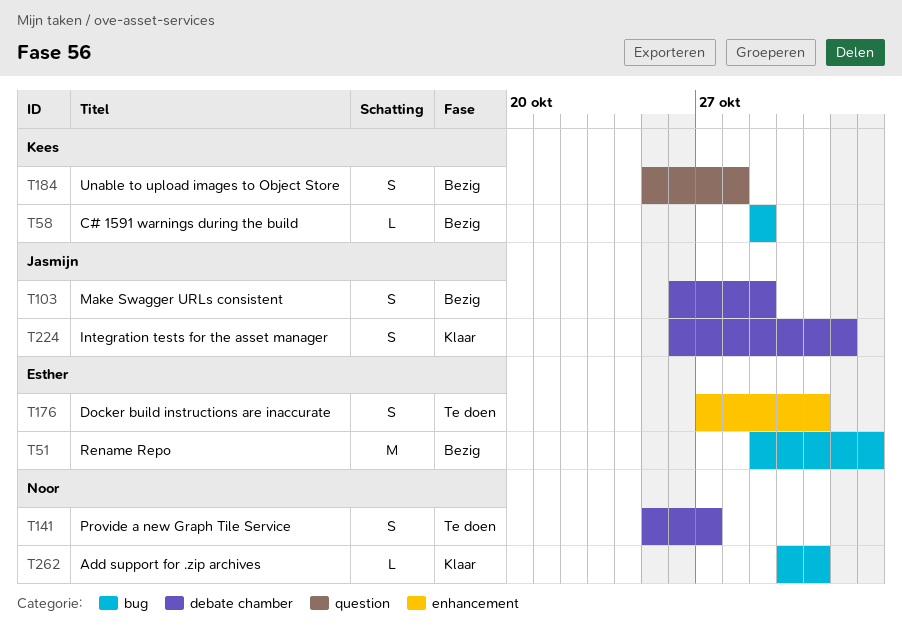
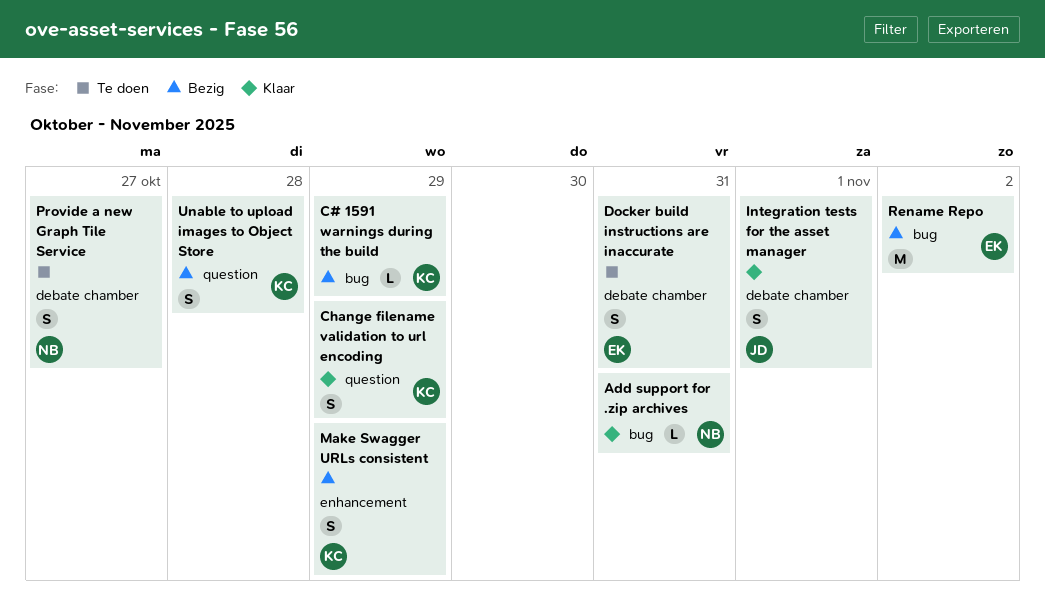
Change filename validation to url encoding: none -> present
Docker build instructions are inaccurate, label: enhancement -> debate chamber
Make Swagger URLs consistent, owner: Jasmijn -> Kees
Make Swagger URLs consistent, label: debate chamber -> enhancement

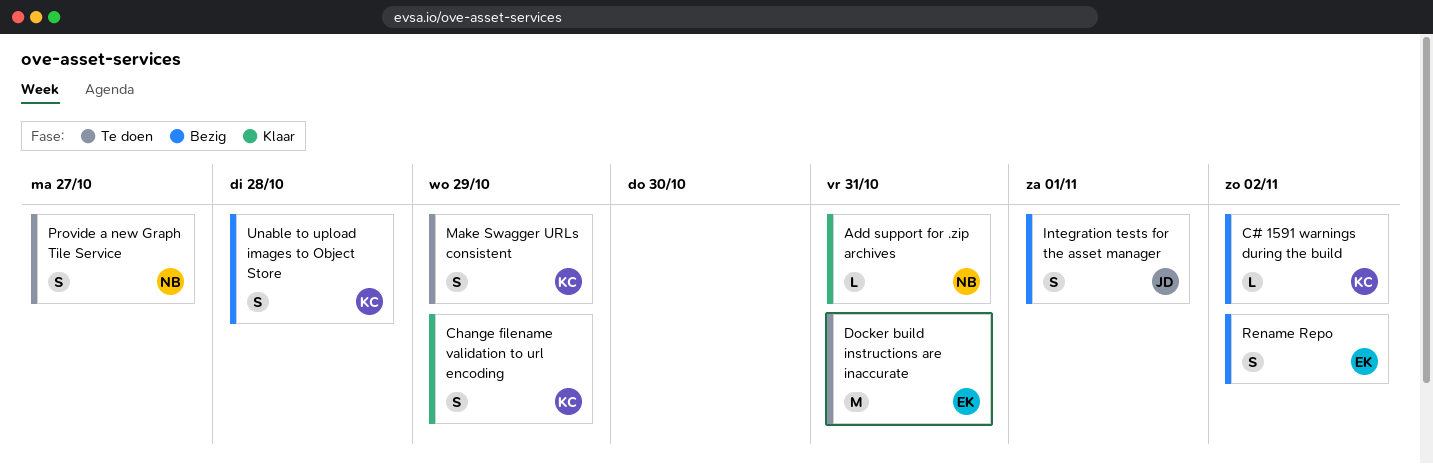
C# 1591 warnings during the build, due: Oct 29 -> Nov 2
Docker build instructions are inaccurate, estimate: S -> M
Integration tests for the asset manager, status: Klaar -> Bezig
Make Swagger URLs consistent, status: Bezig -> Te doen
Rename Repo, estimate: M -> S

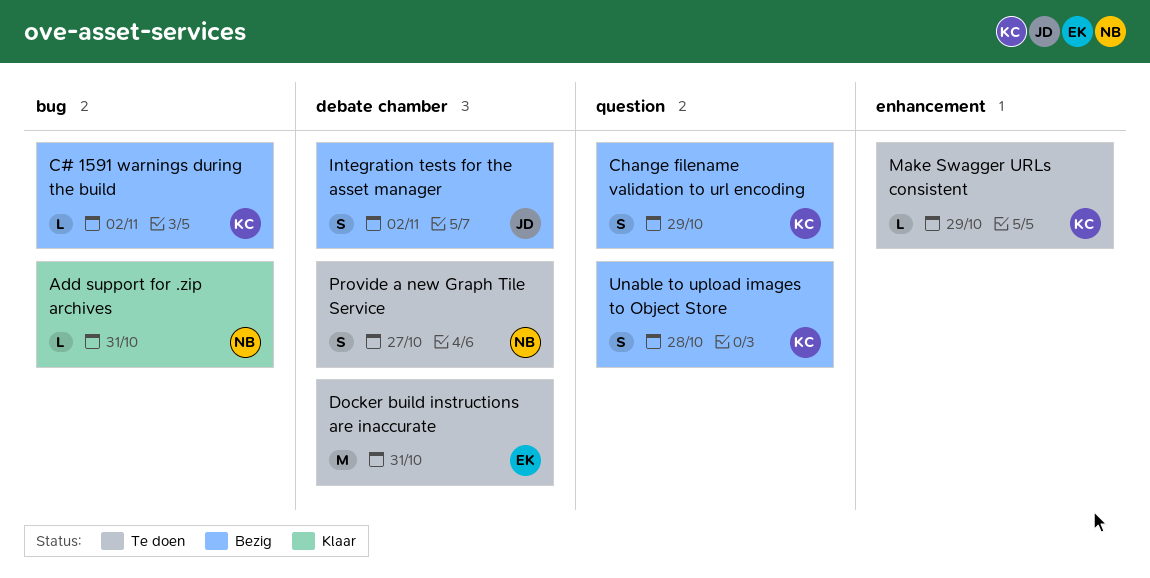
Change filename validation to url encoding, status: Klaar -> Bezig
Integration tests for the asset manager, due: Nov 1 -> Nov 2
Make Swagger URLs consistent, estimate: S -> L
Rename Repo: present -> none

